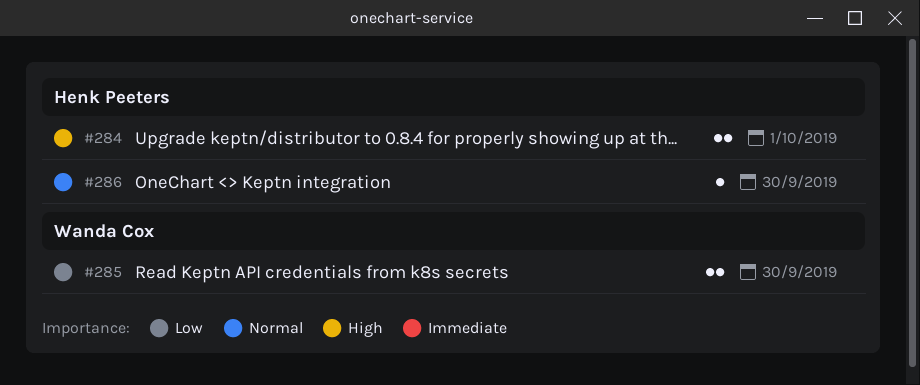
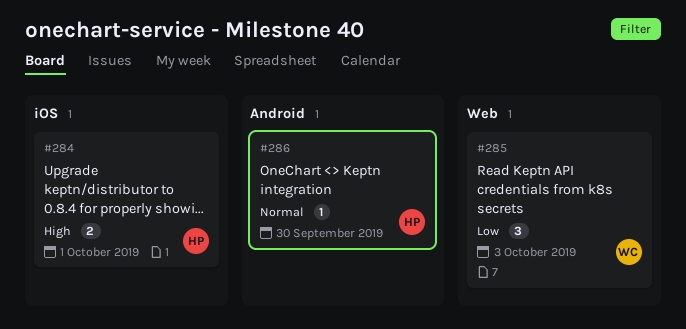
#285, estimate: 2 -> 3
#285, due: Sep 30 -> Oct 3

